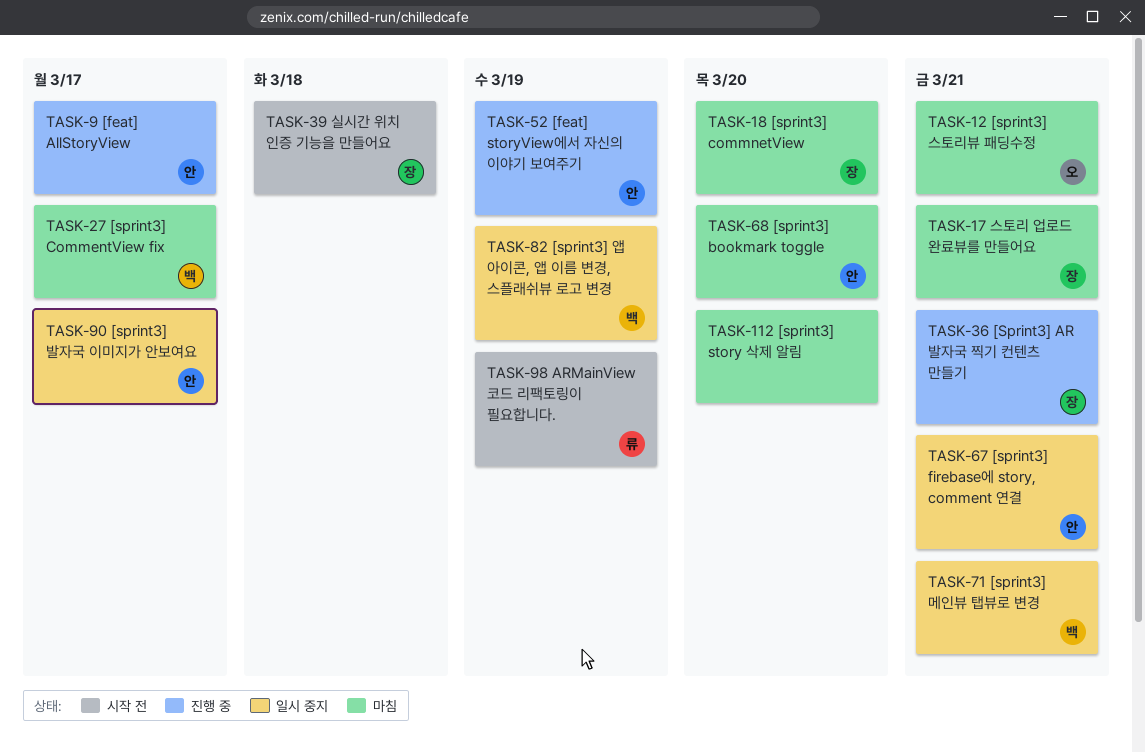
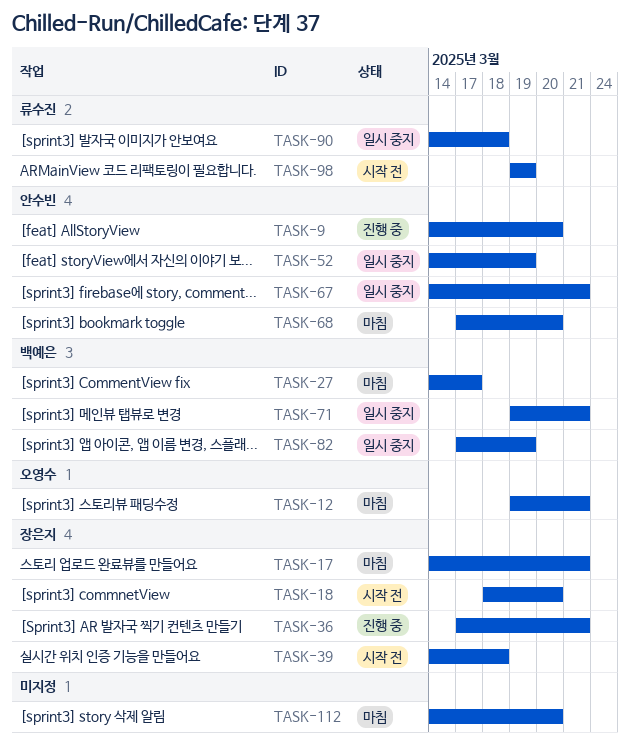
TASK-9, due: Mar 17 -> Mar 20
TASK-18, status: 마침 -> 시작 전
TASK-52, status: 진행 중 -> 일시 중지
TASK-90, owner: 안수빈 -> 류수진
TASK-90, due: Mar 17 -> Mar 18

